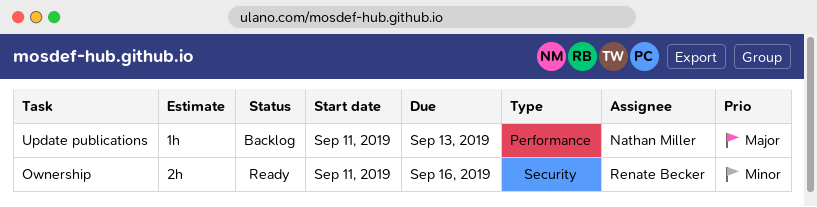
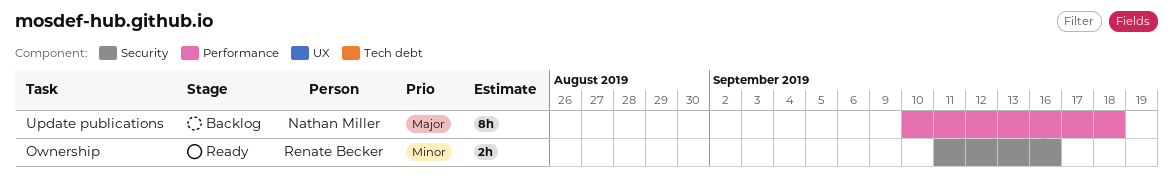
Update publications, estimate: 1h -> 8h
Update publications, start: Sep 11 -> Sep 10
Update publications, due: Sep 13 -> Sep 18

